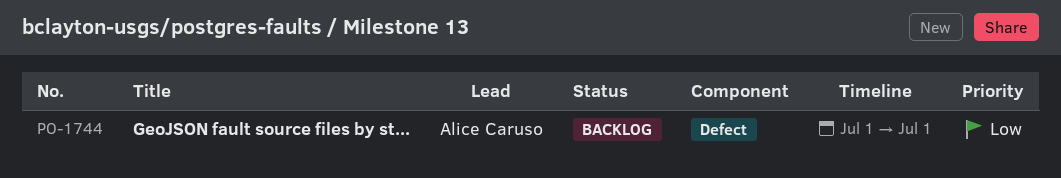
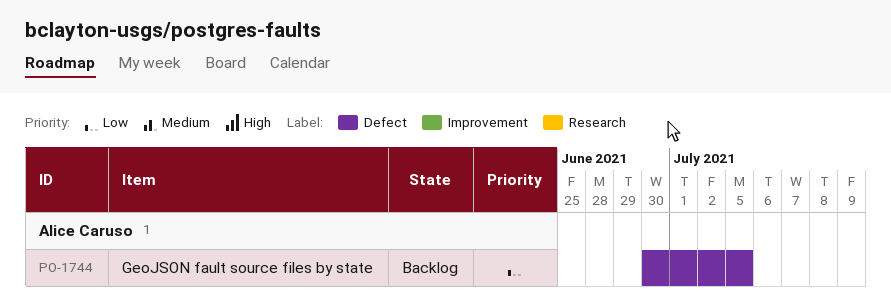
PO-1744, start: Jul 1 -> Jun 30
PO-1744, due: Jul 1 -> Jul 5

